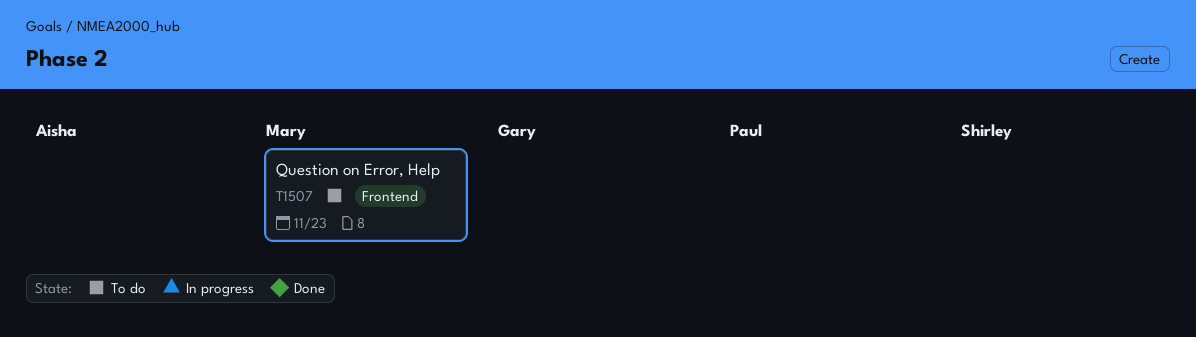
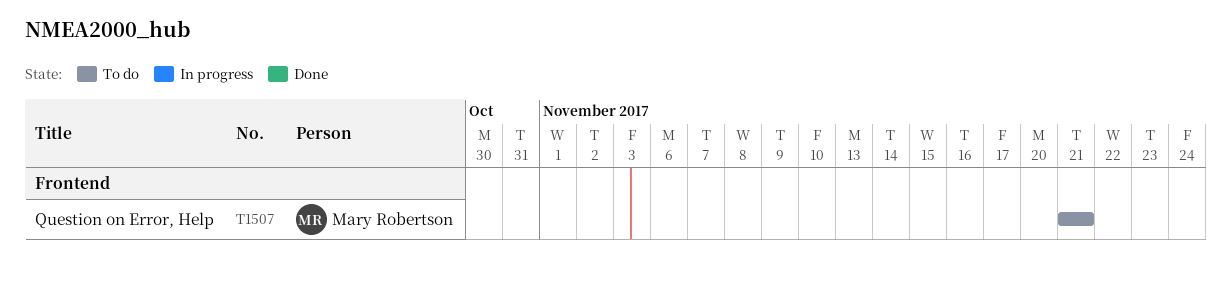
T1507, due: Nov 23 -> Nov 21

